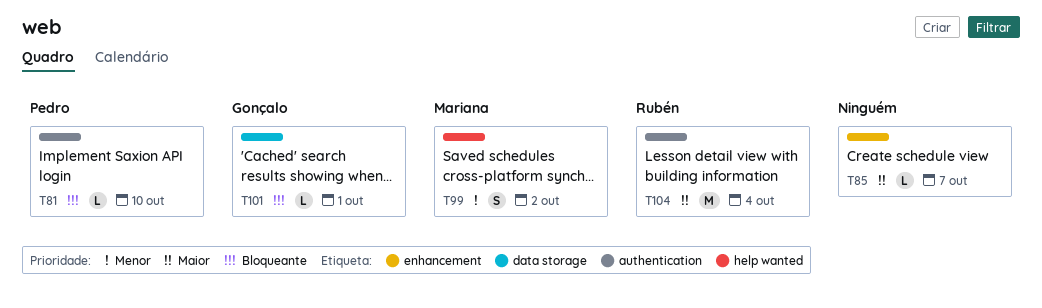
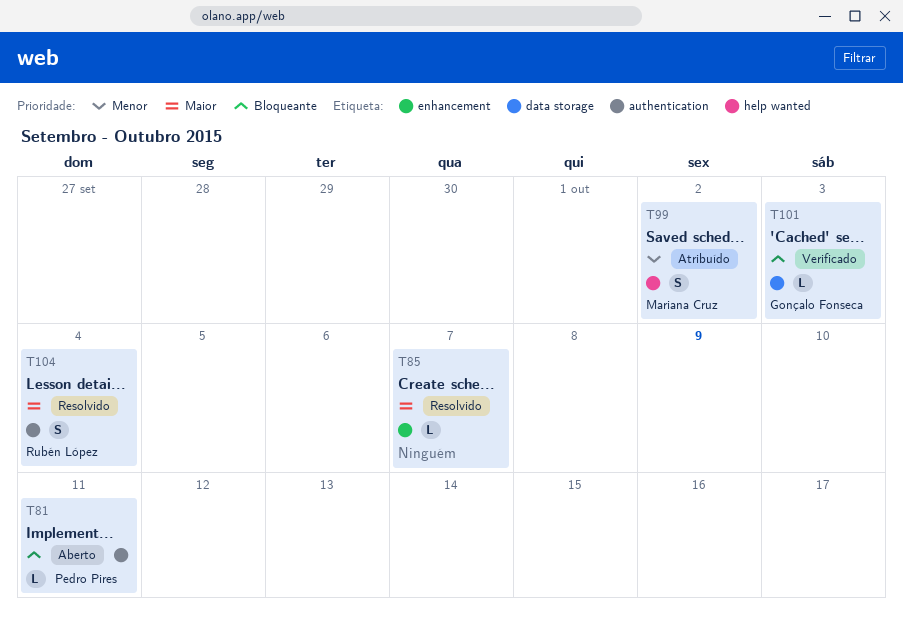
T81, due: Oct 10 -> Oct 11
T101, due: Oct 1 -> Oct 3
T104, estimate: M -> S

